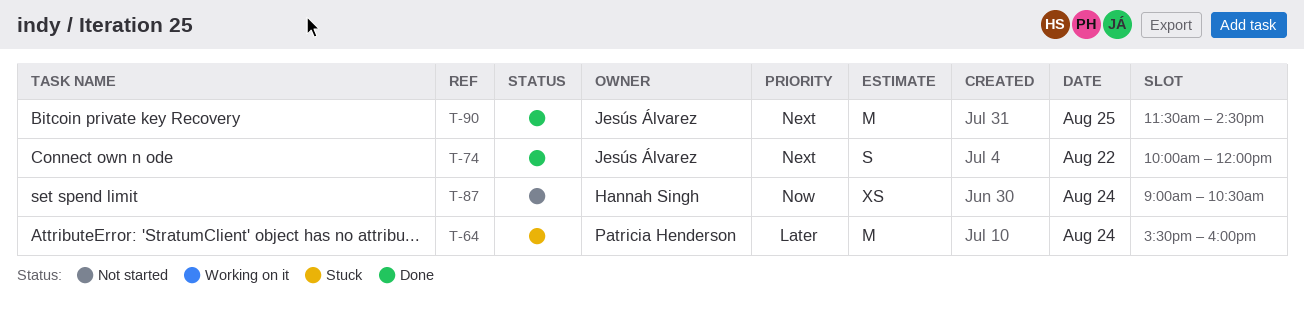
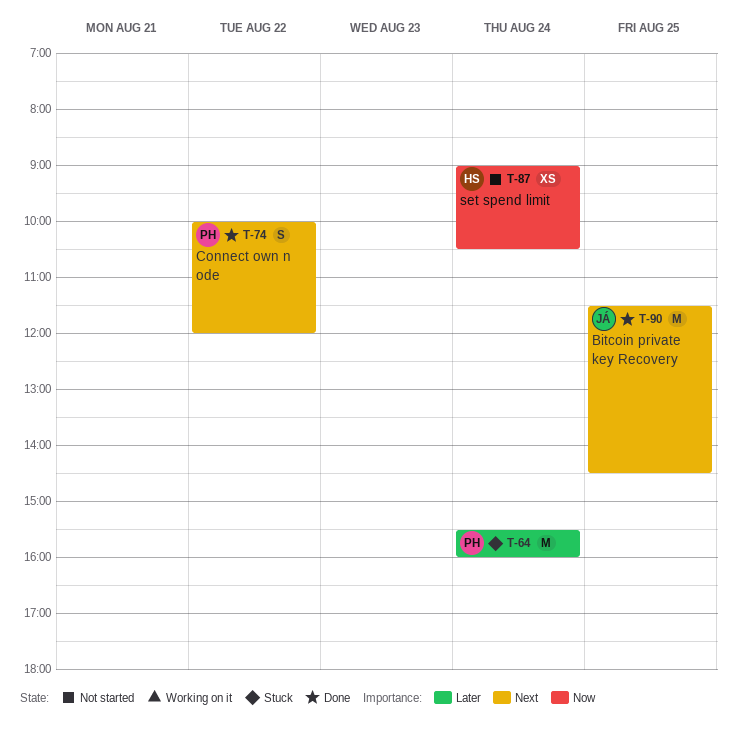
T-74, owner: Jesús Álvarez -> Patricia Henderson

